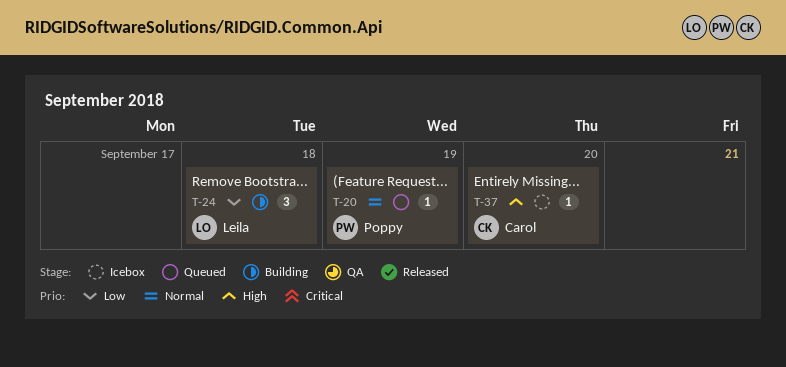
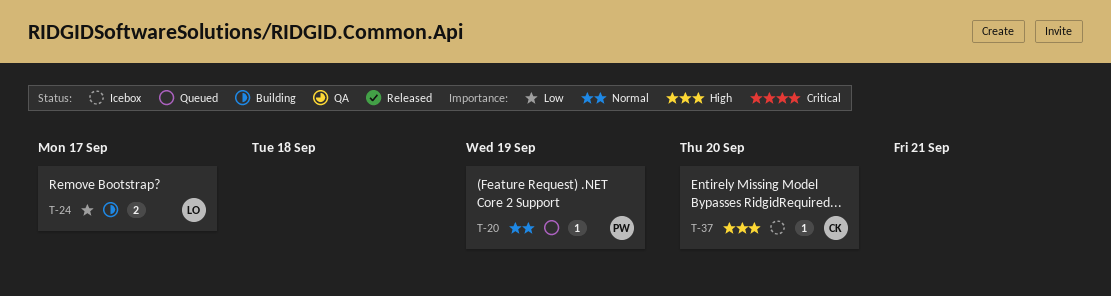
T-24, estimate: 3 -> 2
T-24, due: Sep 18 -> Sep 17

